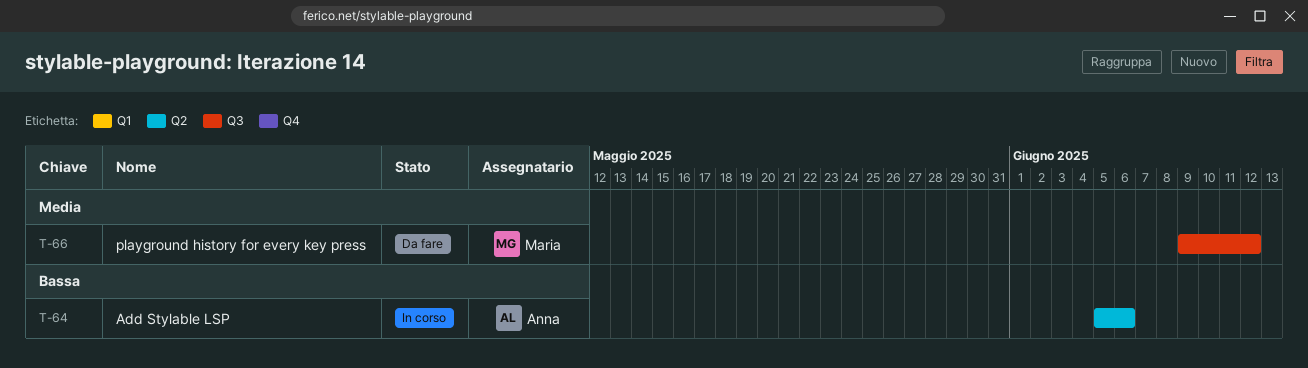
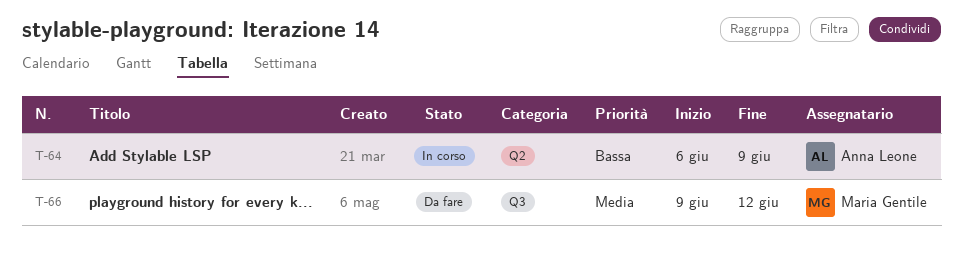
T-64, start: Jun 5 -> Jun 6
T-64, due: Jun 6 -> Jun 9

